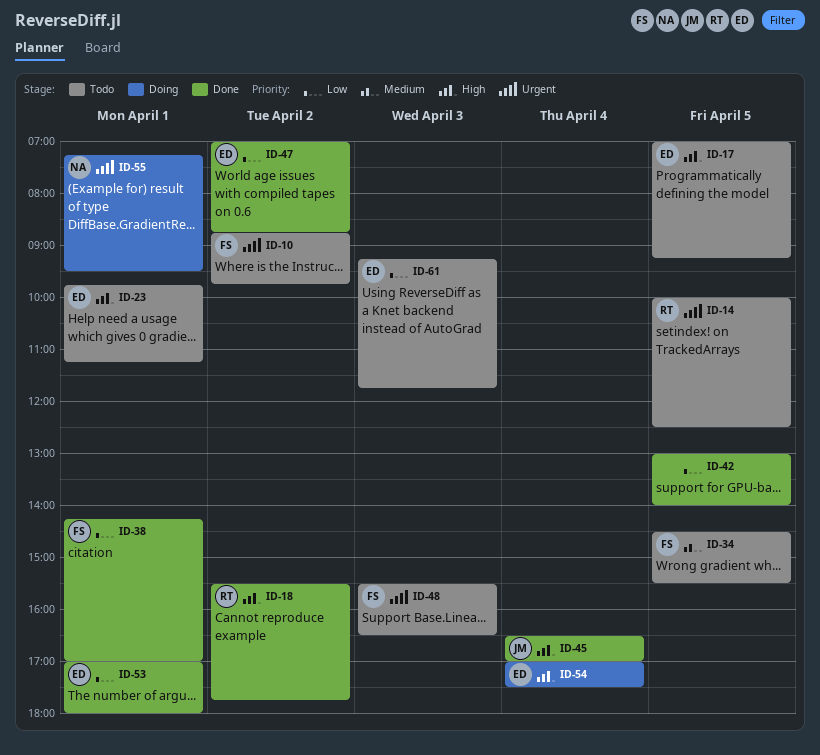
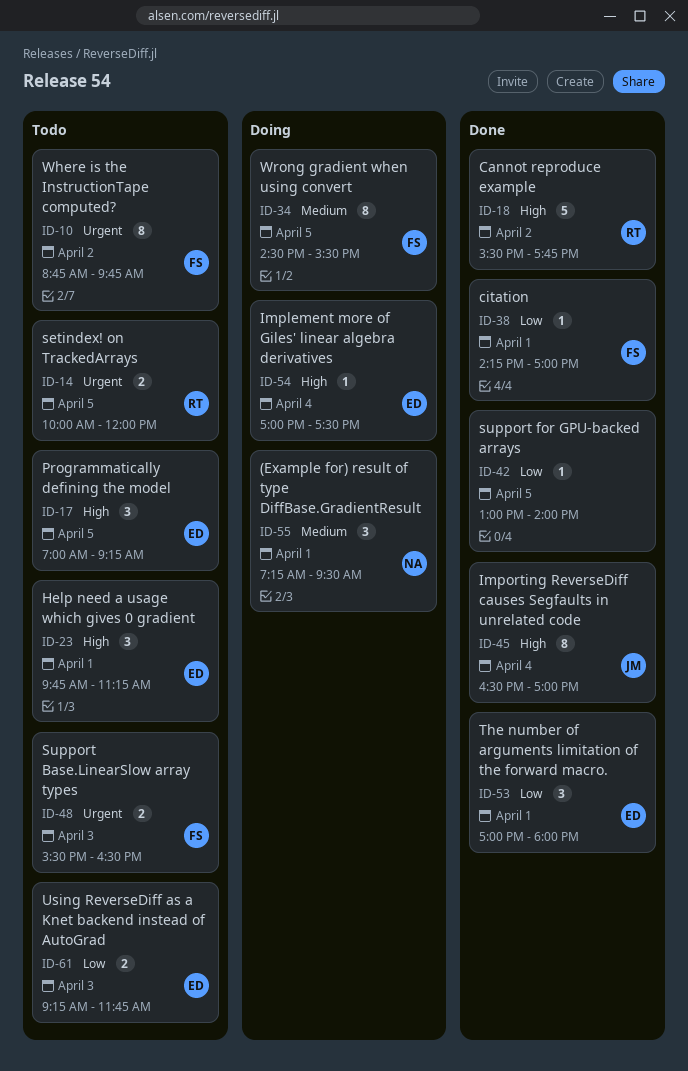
ID-14, ends: 12:30 -> 12:00
ID-34, status: Todo -> Doing
ID-47: present -> none
ID-55, priority: Urgent -> Medium

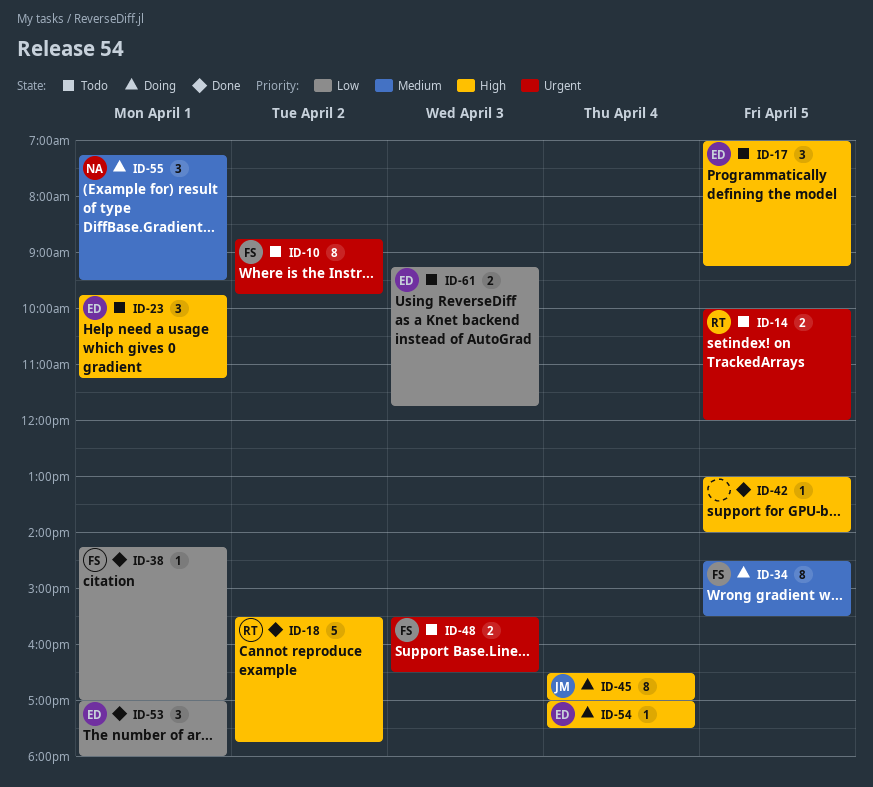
ID-42, priority: Low -> High
ID-45, status: Done -> Doing

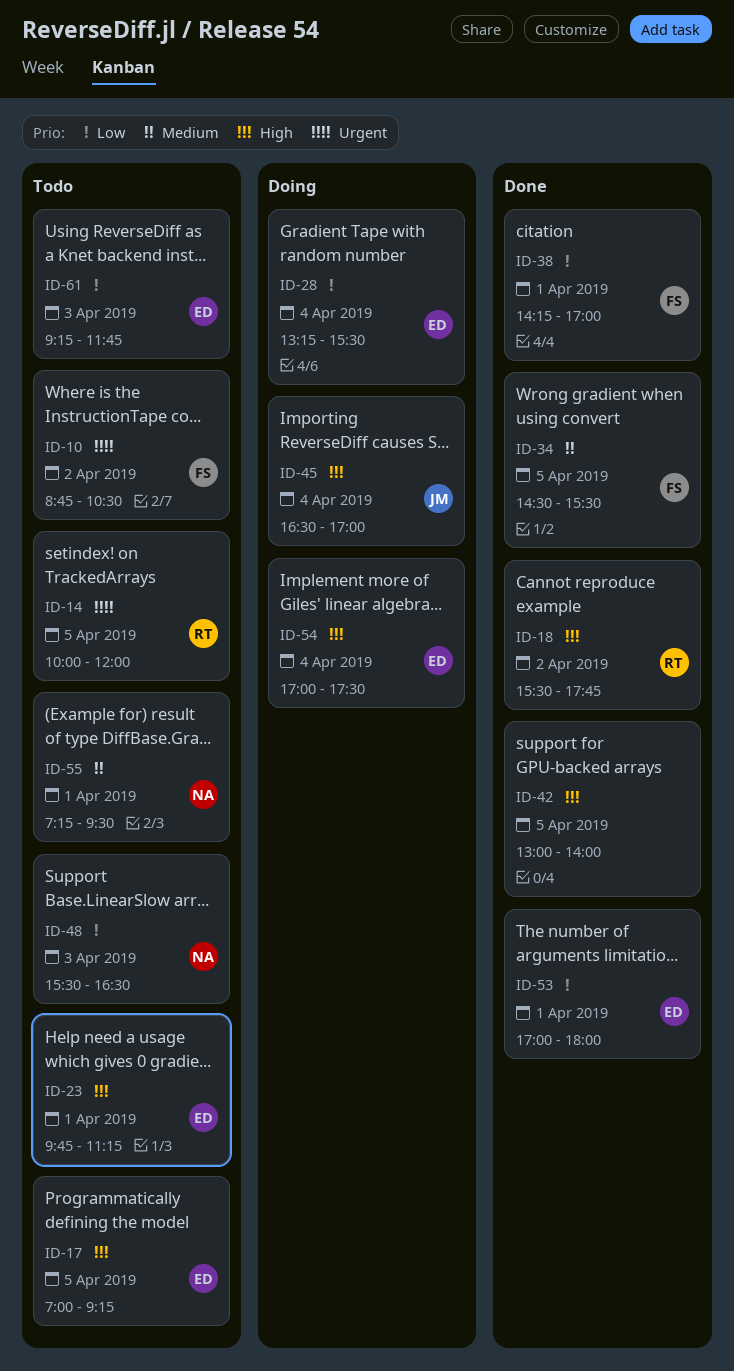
ID-10, ends: 09:45 -> 10:30
ID-28: none -> present
ID-34, status: Doing -> Done
ID-48, owner: FS -> NA
ID-48, priority: Urgent -> Low
ID-55, status: Doing -> Todo

